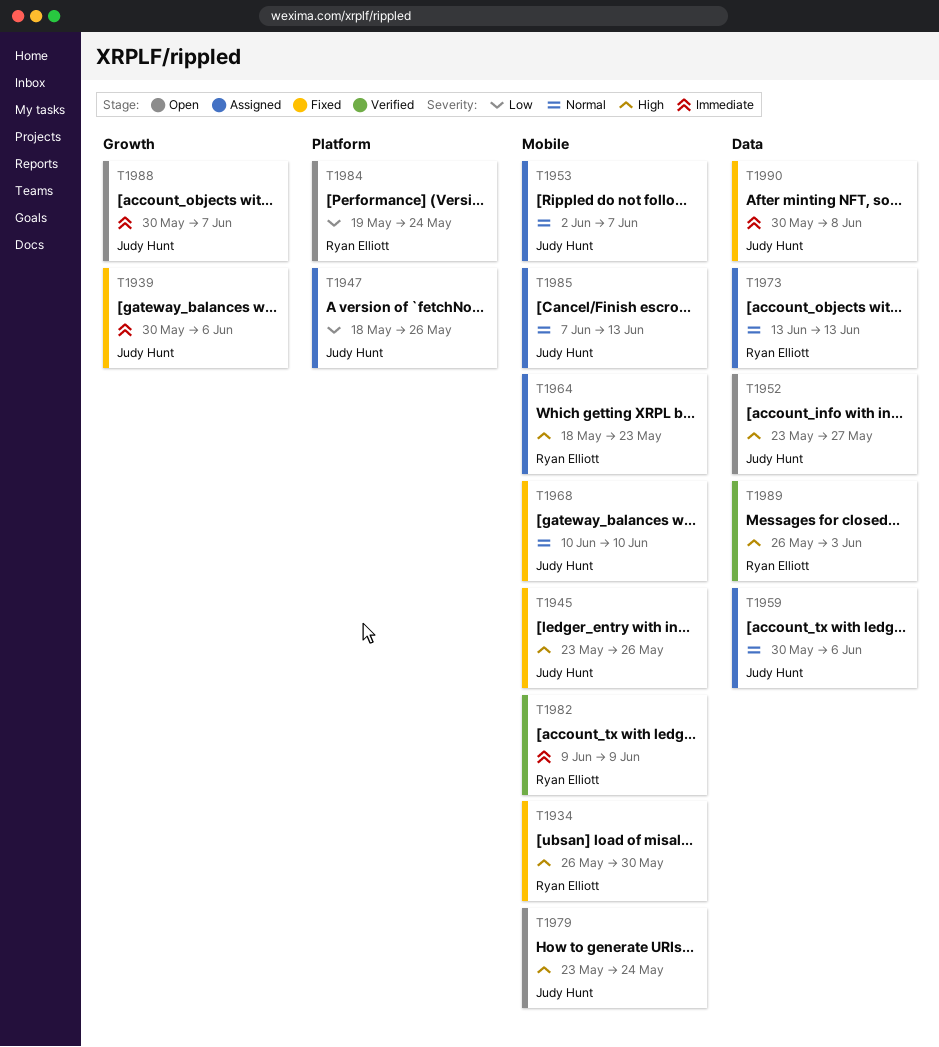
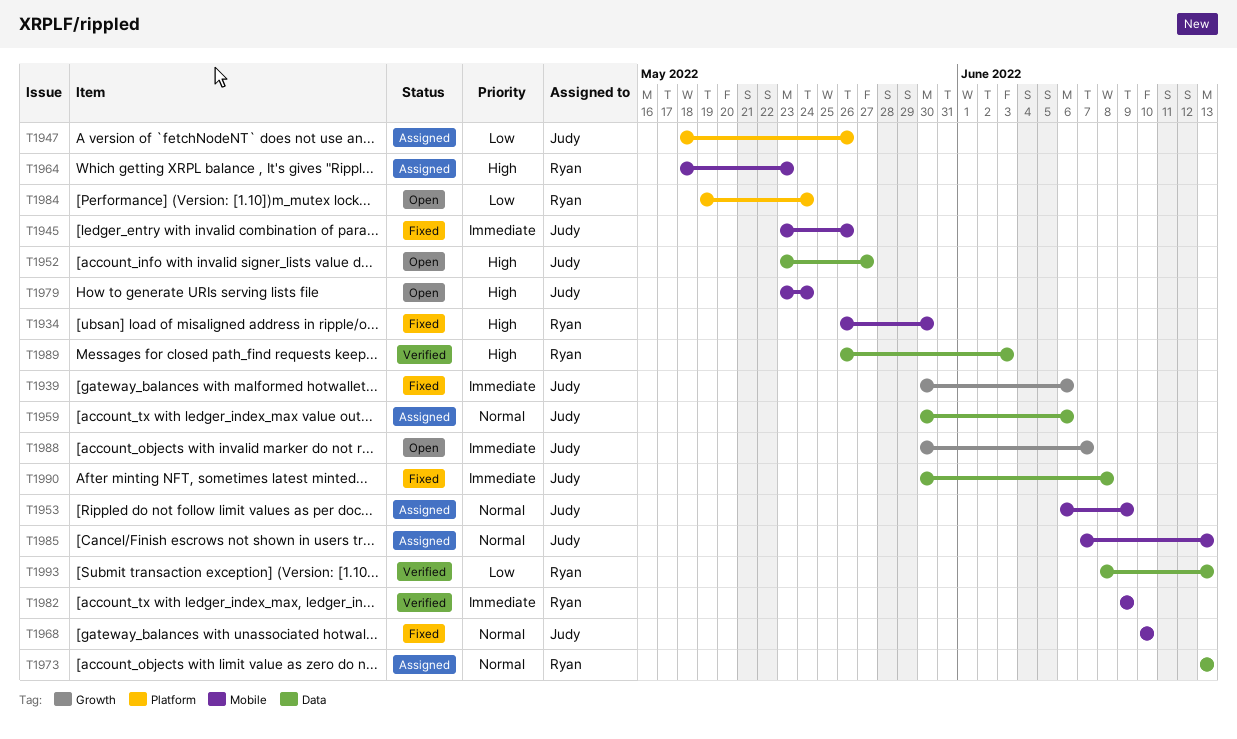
T1945, priority: High -> Immediate
T1953, start: Jun 2 -> Jun 6
T1953, due: Jun 7 -> Jun 9
T1993: none -> present

